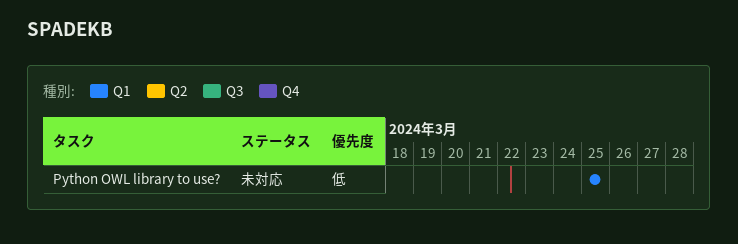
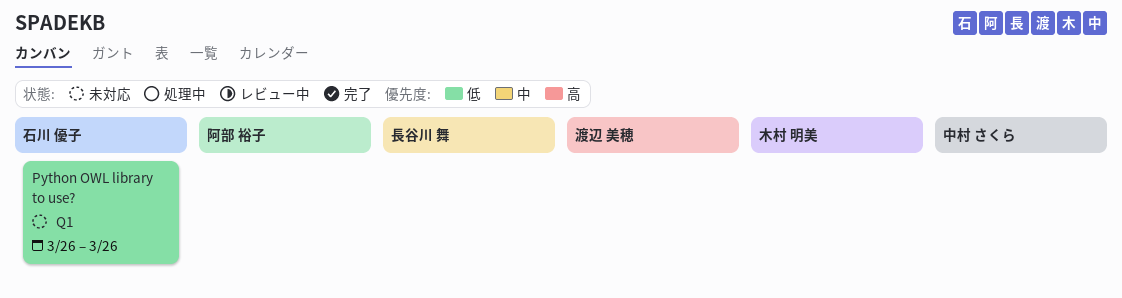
Python OWL library to use?, start: Mar 25 -> Mar 26
Python OWL library to use?, due: Mar 25 -> Mar 26

